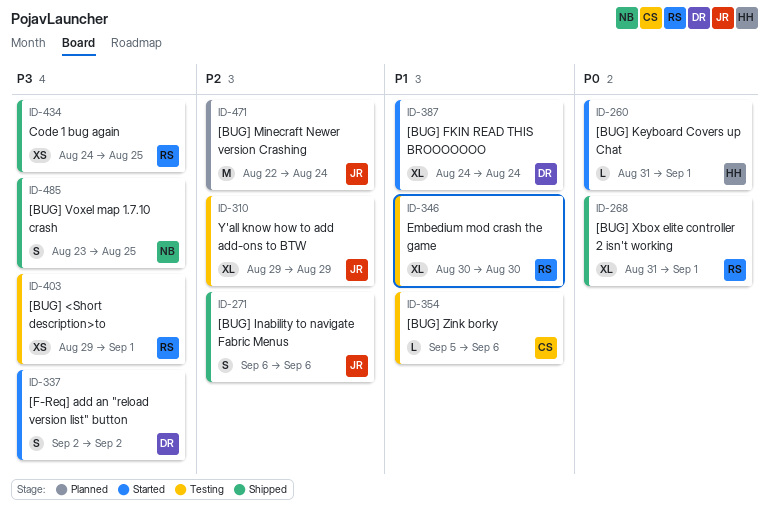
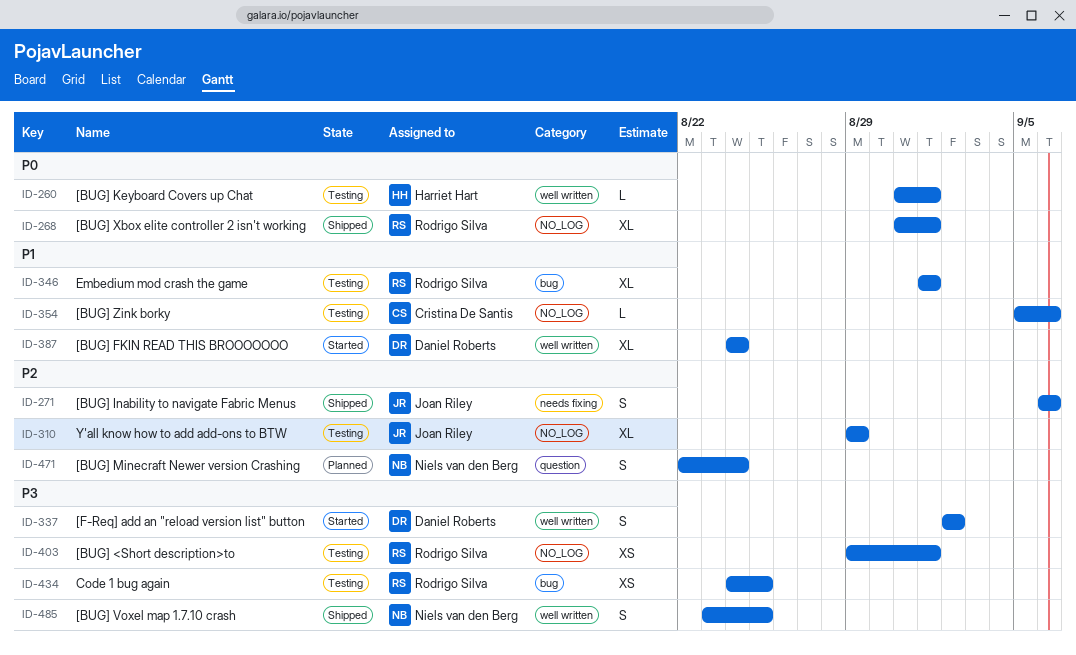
ID-260, status: Started -> Testing
ID-346, start: Aug 30 -> Sep 1
ID-346, due: Aug 30 -> Sep 1
ID-434, status: Shipped -> Testing
ID-471, owner: Joan Riley -> Niels van den Berg
ID-471, estimate: M -> S

